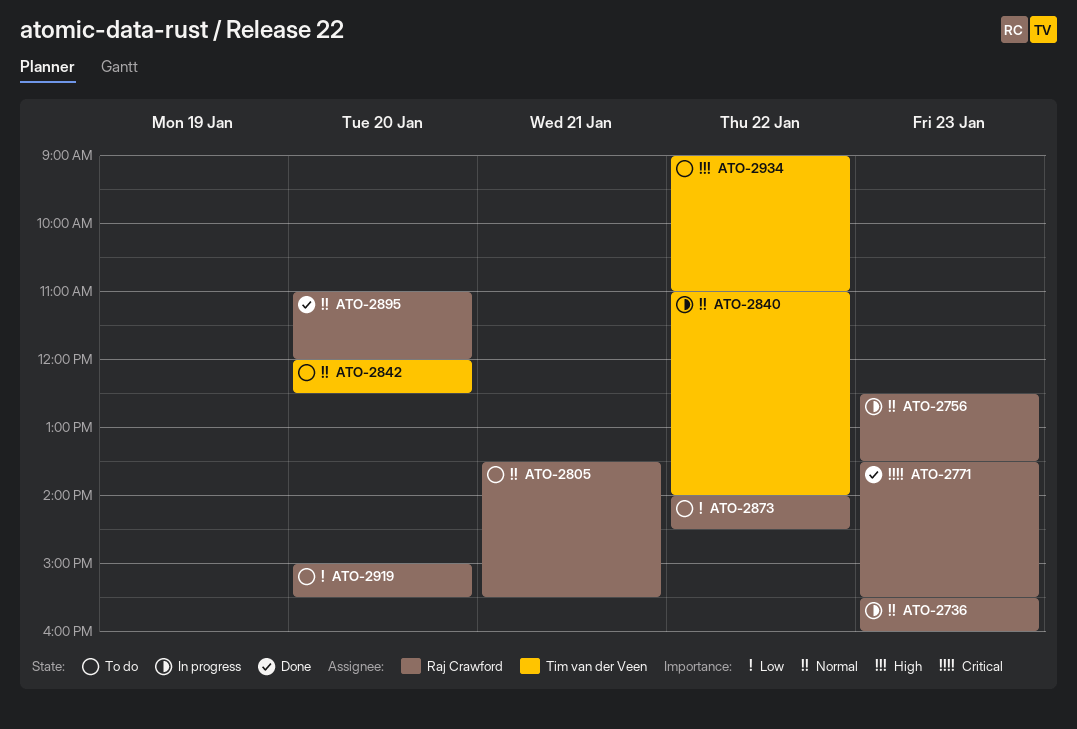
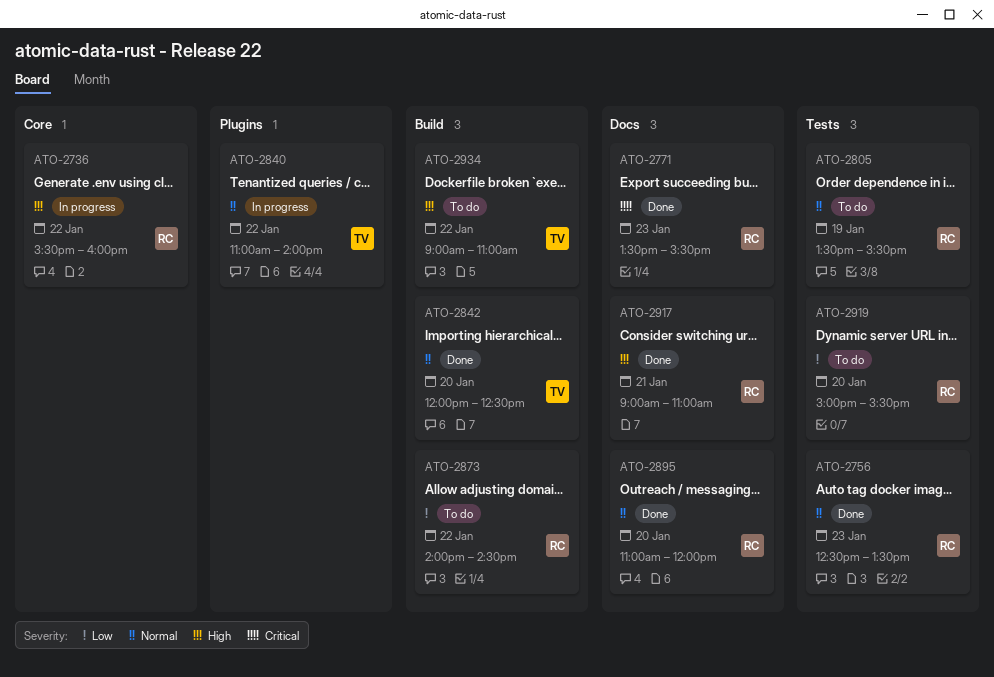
ATO-2736, priority: Normal -> High
ATO-2736, day: Jan 23 -> Jan 22
ATO-2756, status: In progress -> Done
ATO-2805, day: Jan 21 -> Jan 19
ATO-2842, status: To do -> Done
ATO-2917: none -> present

